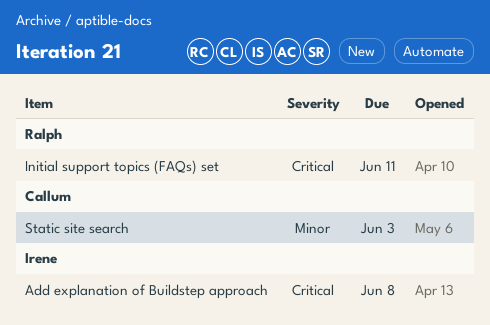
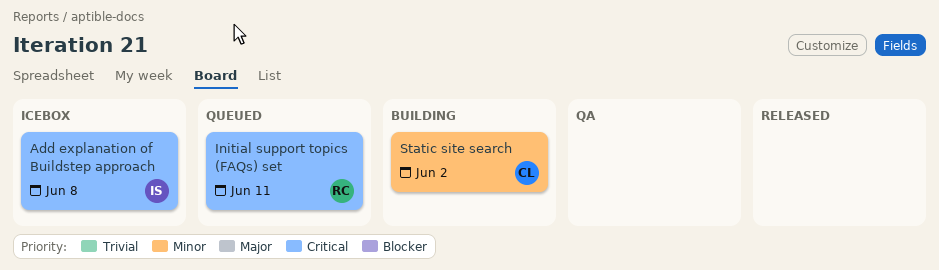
Static site search, due: Jun 3 -> Jun 2

